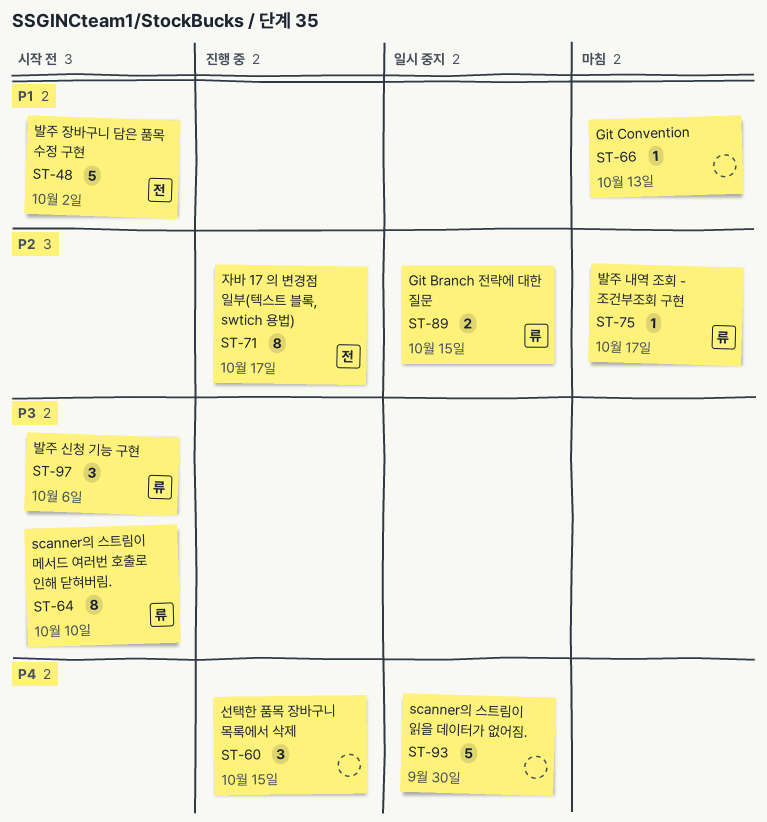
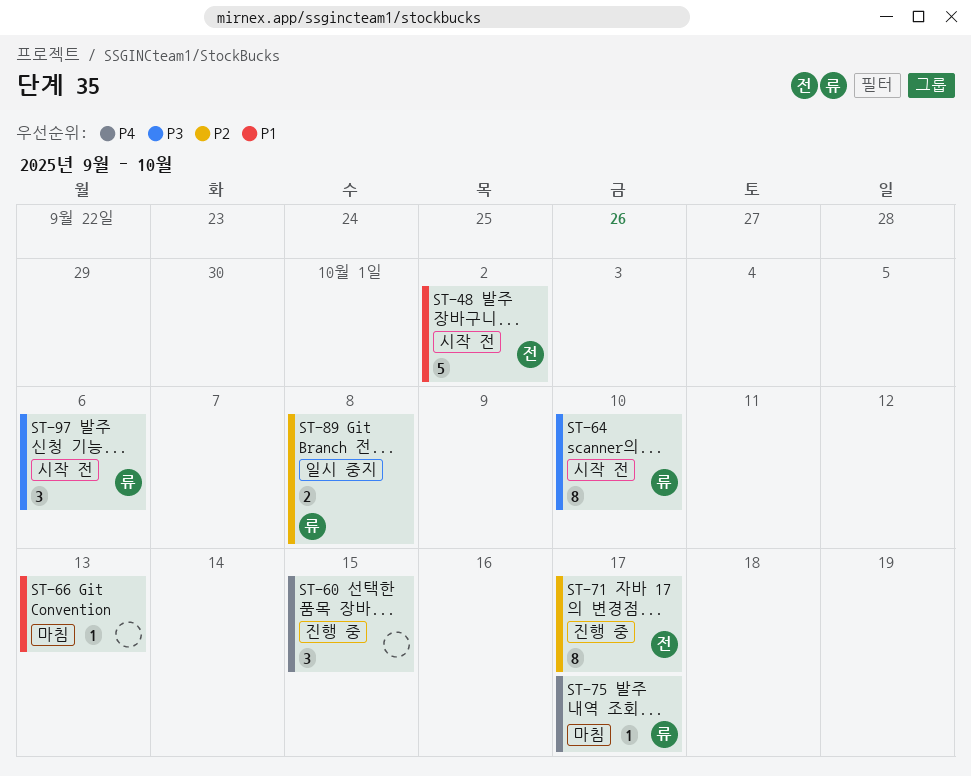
ST-75, priority: P2 -> P4
ST-89, due: Oct 15 -> Oct 8
ST-93: present -> none

